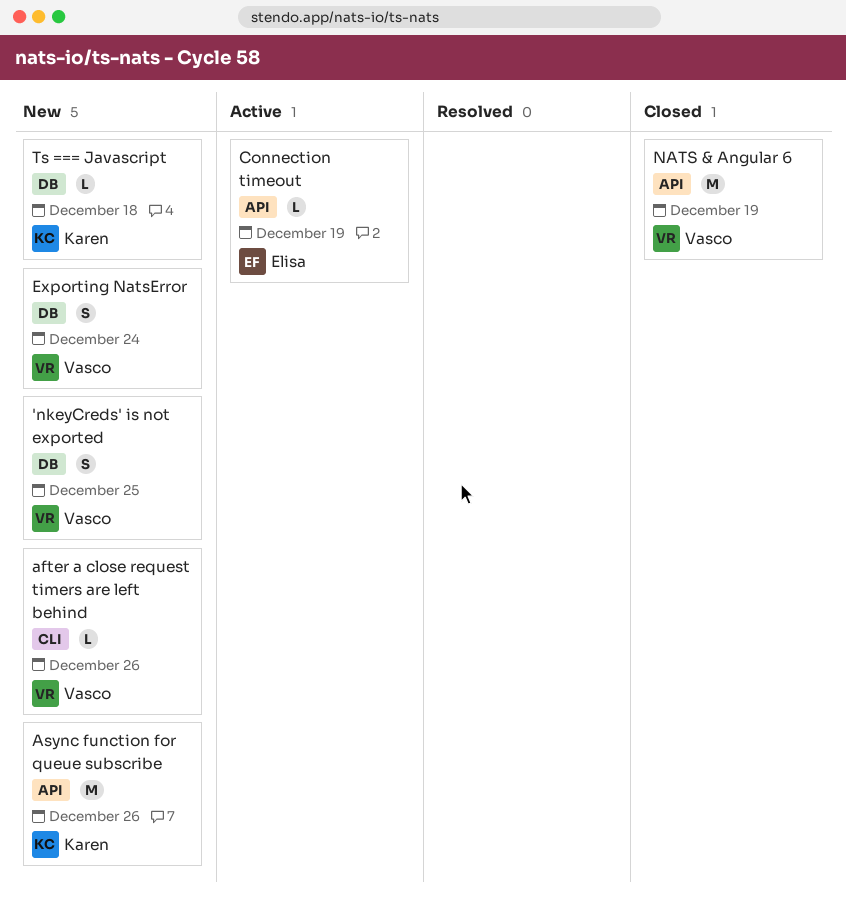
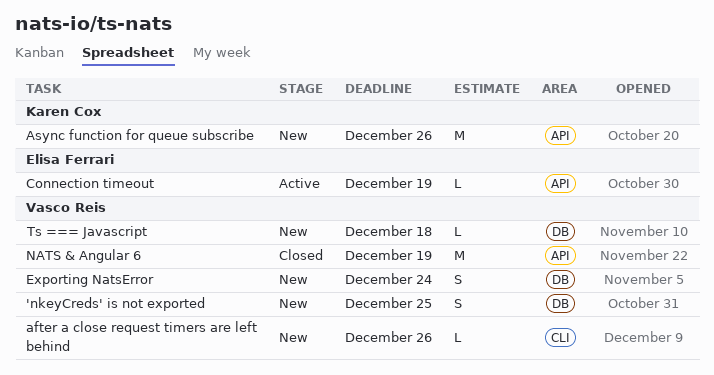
Ts === Javascript, owner: Karen Cox -> Vasco Reis

